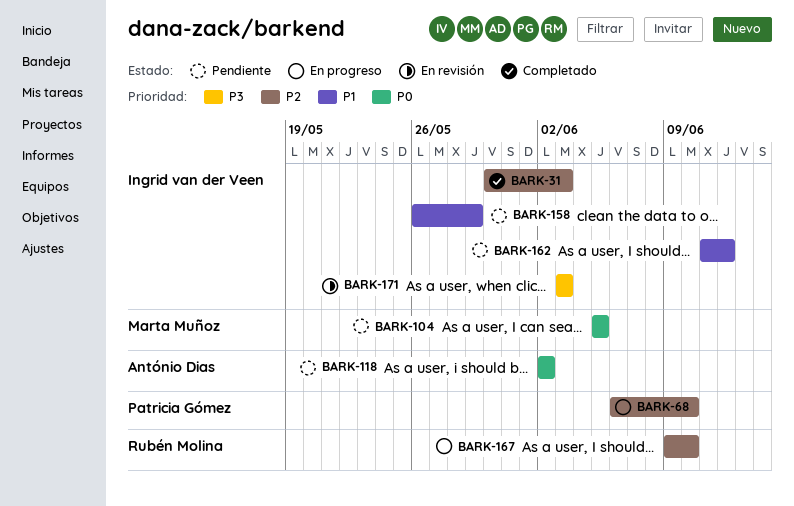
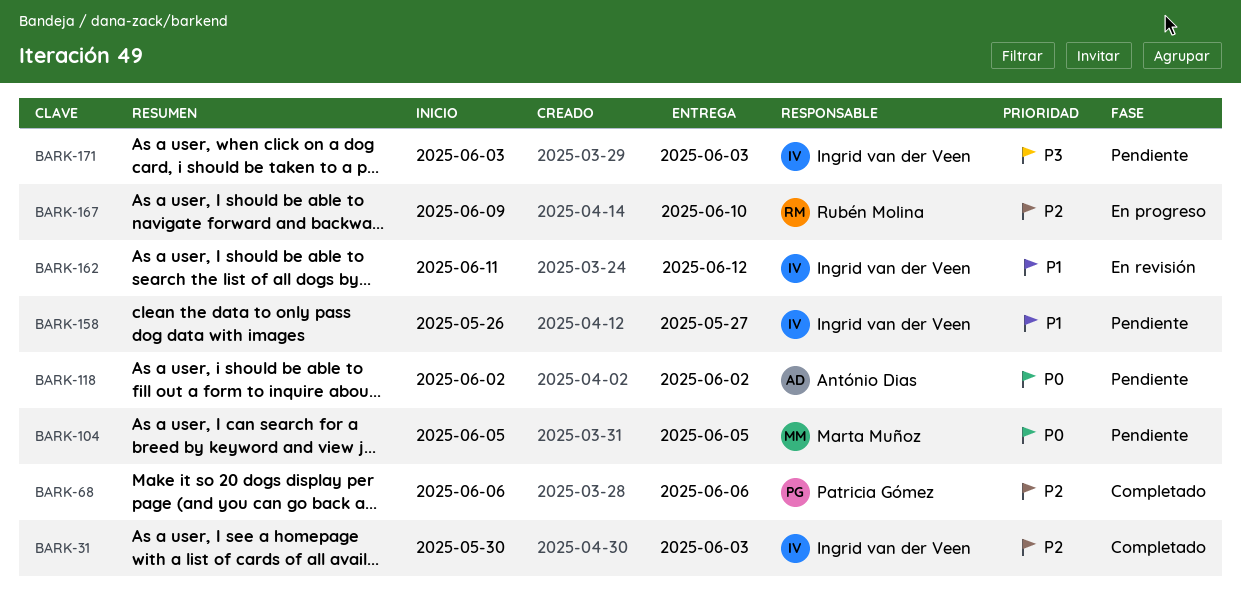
BARK-68, status: En progreso -> Completado
BARK-68, due: Jun 10 -> Jun 6
BARK-158, due: May 29 -> May 27
BARK-162, status: Pendiente -> En revisión
BARK-171, status: En revisión -> Pendiente

